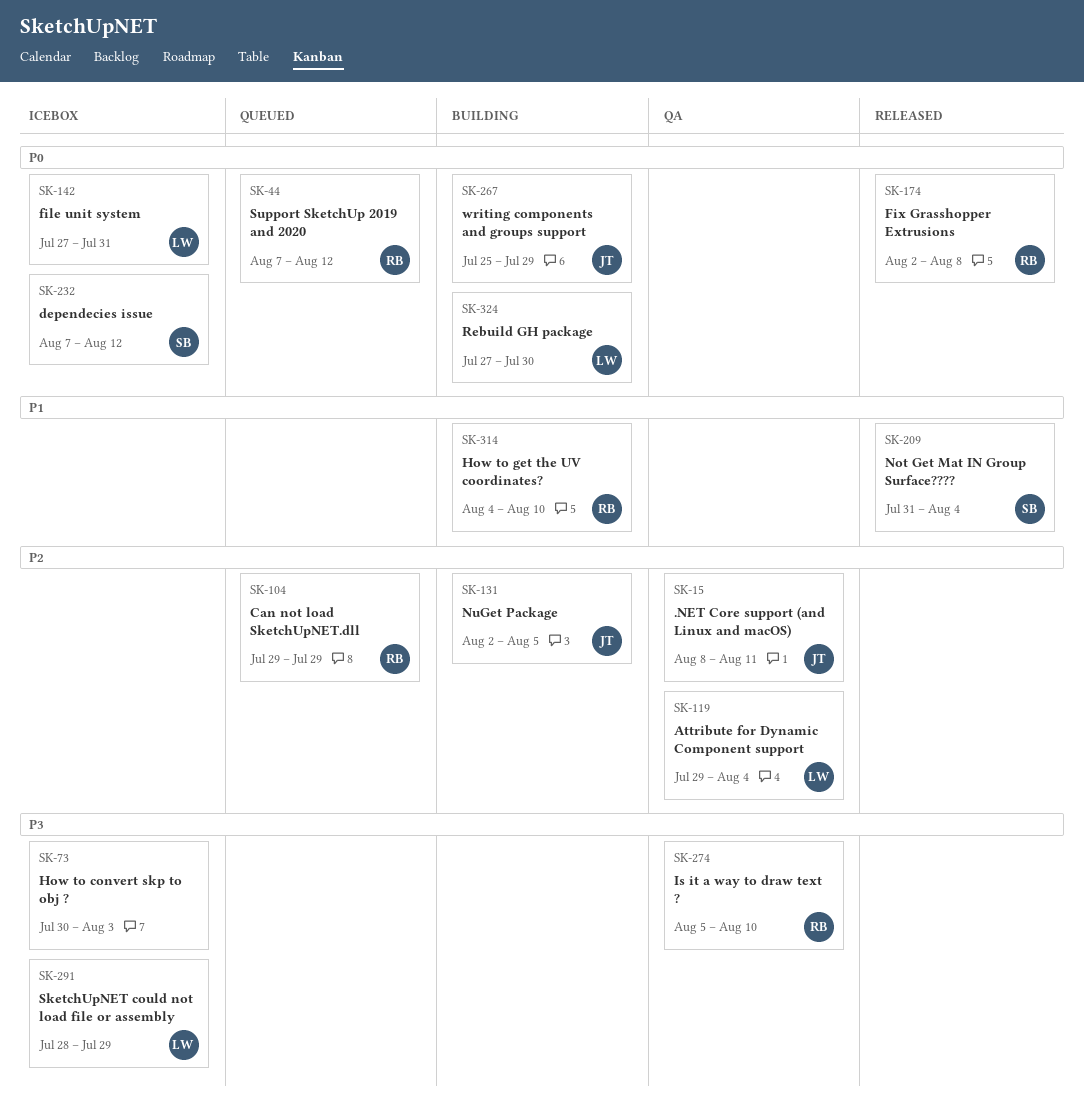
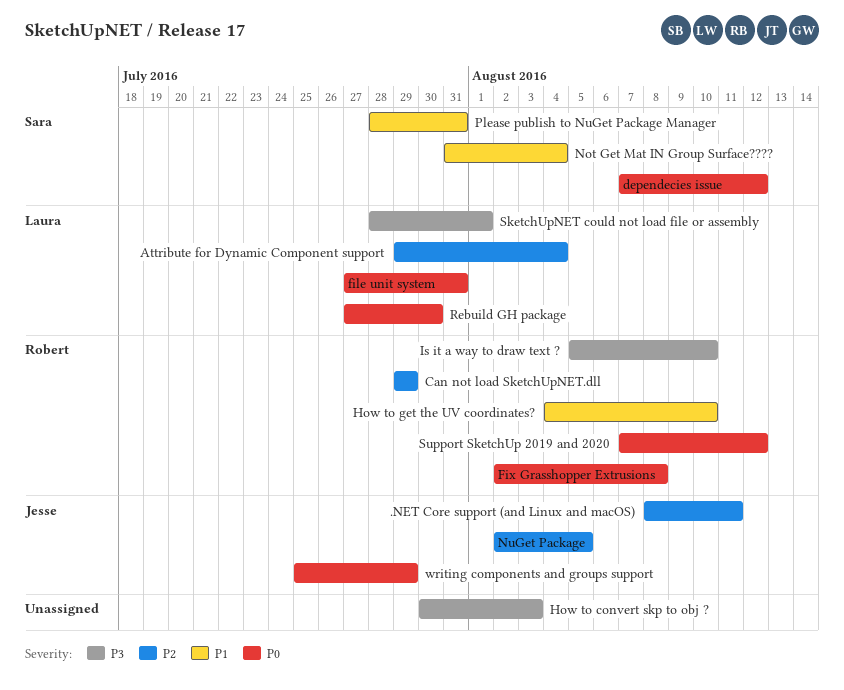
Please publish to NuGet Package Manager: none -> present
SketchUpNET could not load file or assembly, due: Jul 29 -> Aug 1

